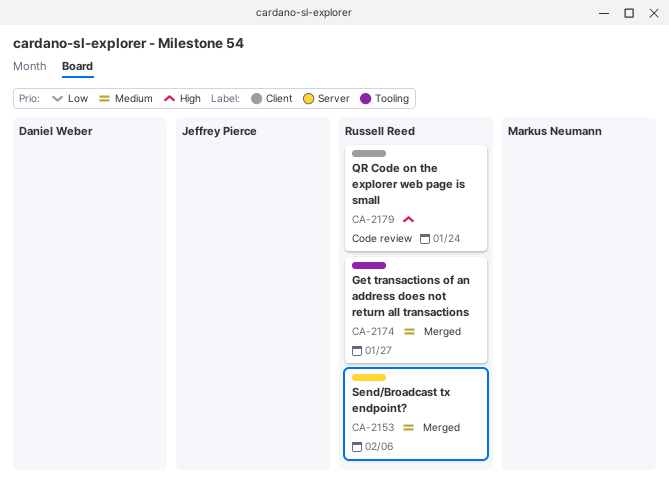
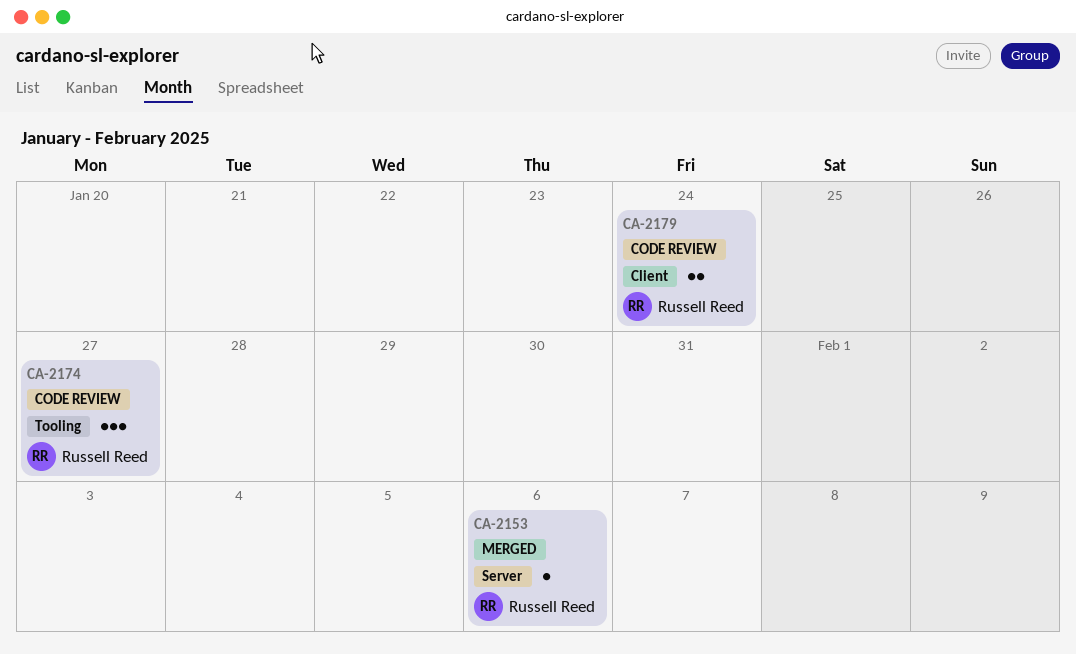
CA-2174, status: Merged -> Code review

